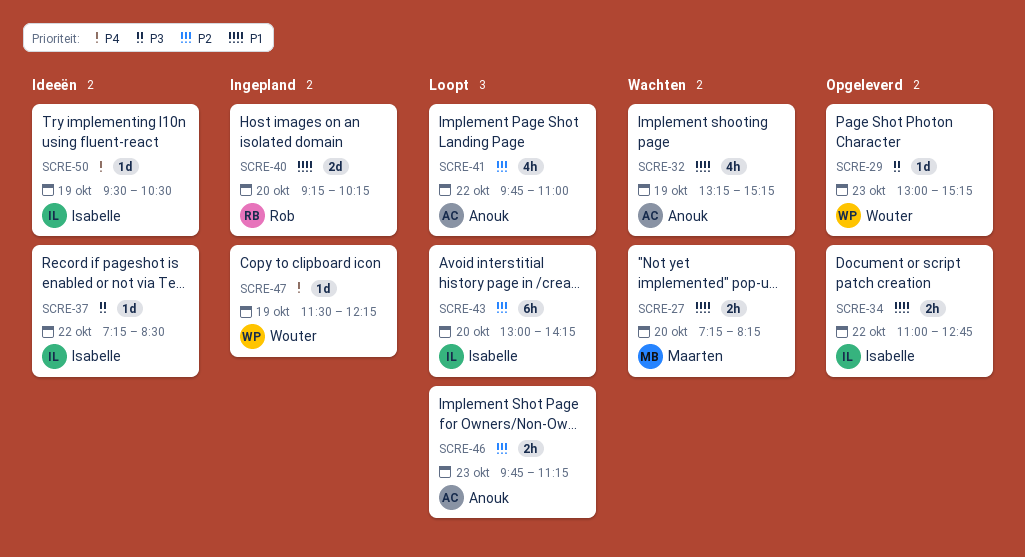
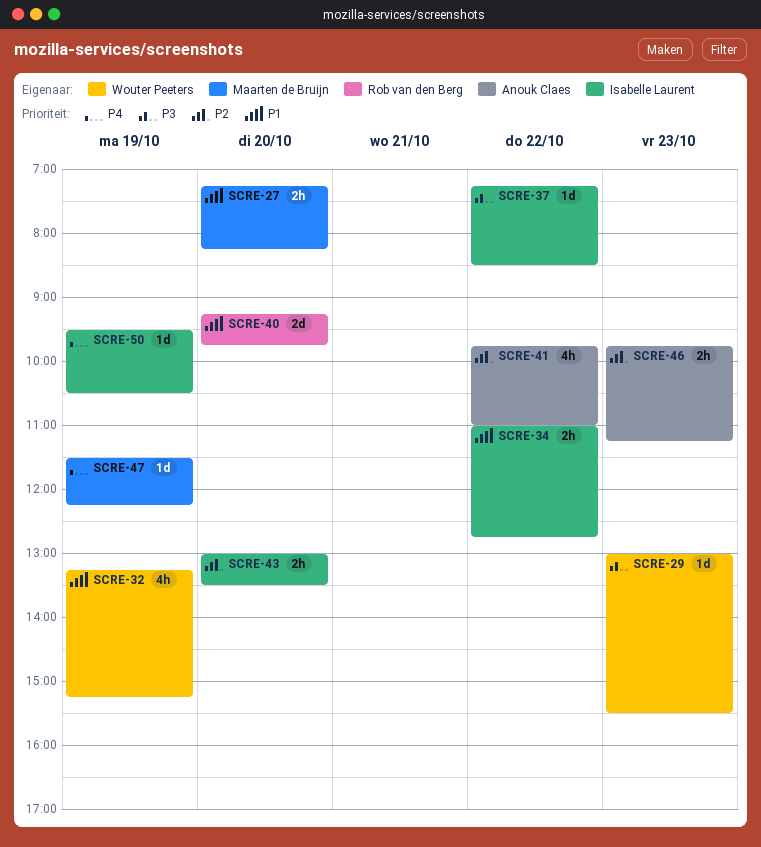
SCRE-29, ends: 15:15 -> 15:30
SCRE-32, owner: Anouk Claes -> Wouter Peeters
SCRE-40, ends: 10:15 -> 09:45
SCRE-43, estimate: 6h -> 2h
SCRE-43, ends: 14:15 -> 13:30
SCRE-47, owner: Wouter Peeters -> Maarten de Bruijn

